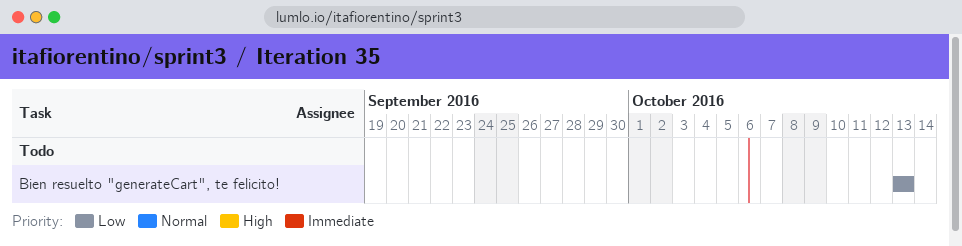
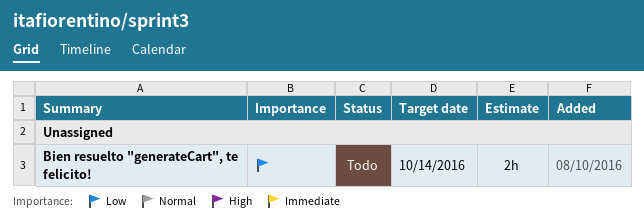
Bien resuelto "generateCart", te felicito!, due: Oct 13 -> Oct 14

